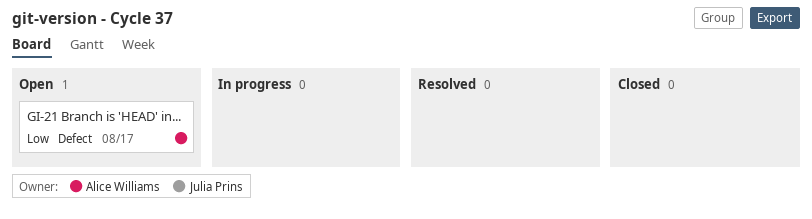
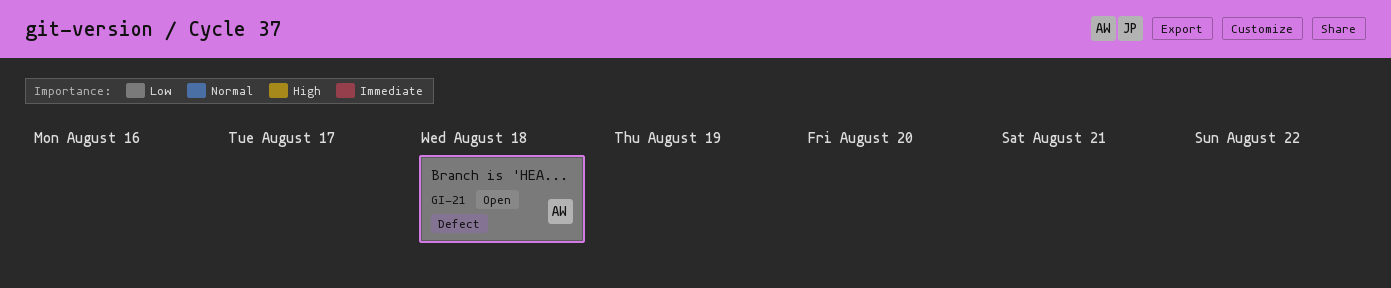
GI-21, due: Aug 17 -> Aug 18

